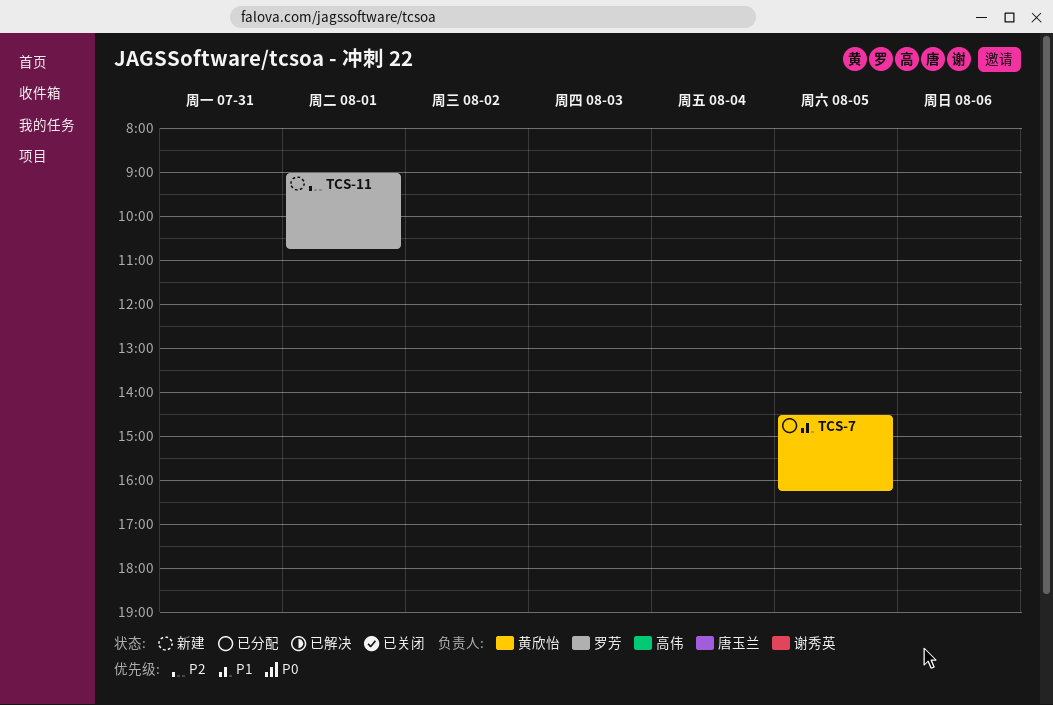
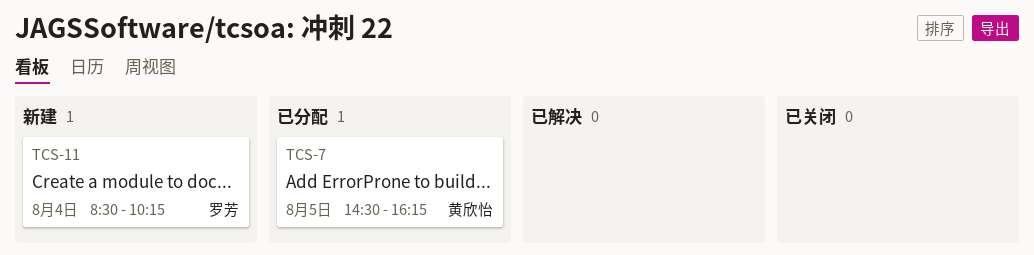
TCS-11, day: Aug 1 -> Aug 4
TCS-11, begins: 09:00 -> 08:30
TCS-11, ends: 10:45 -> 10:15

